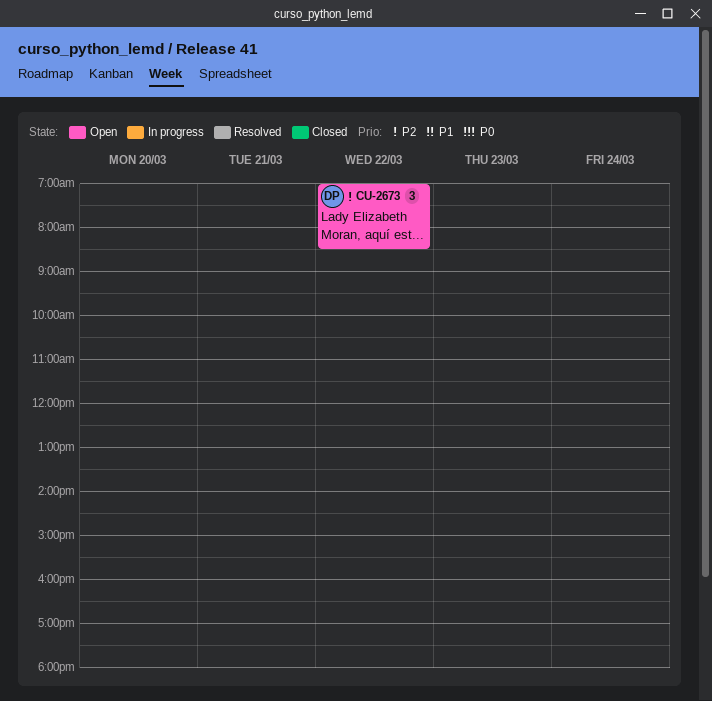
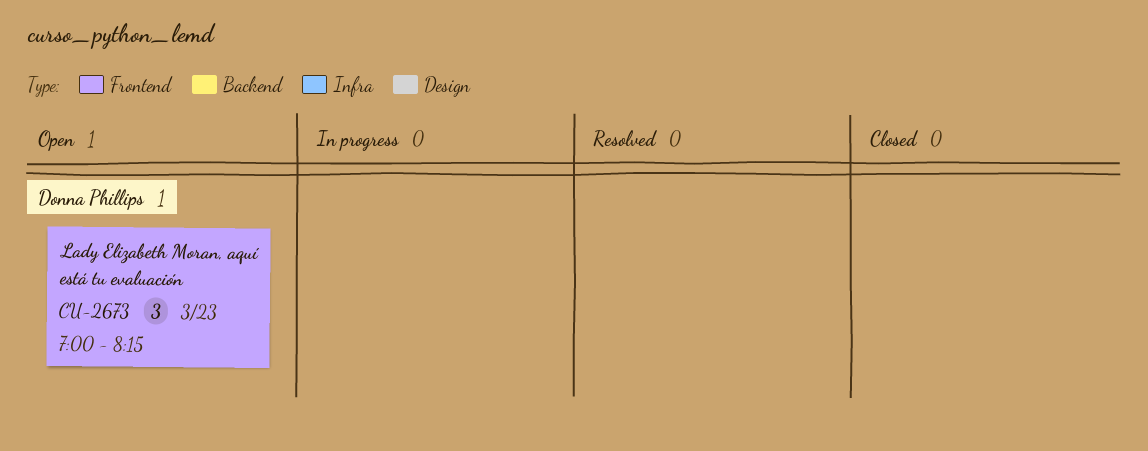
CU-2673, day: Mar 22 -> Mar 23
CU-2673, ends: 08:30 -> 08:15

